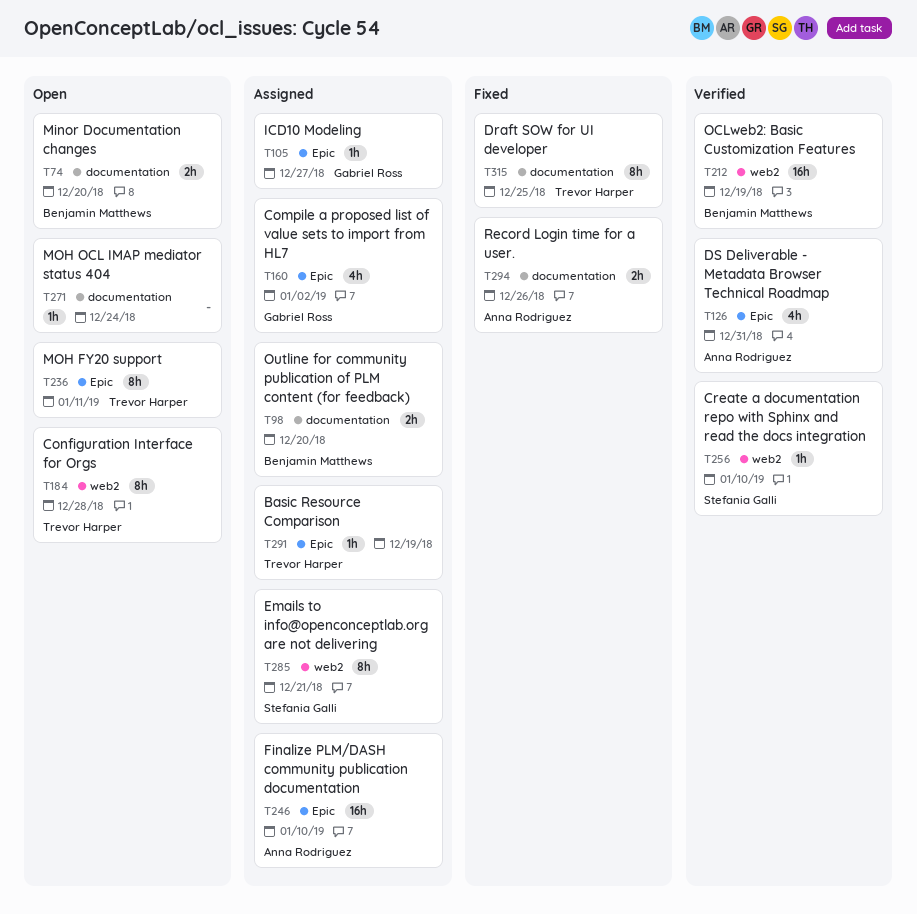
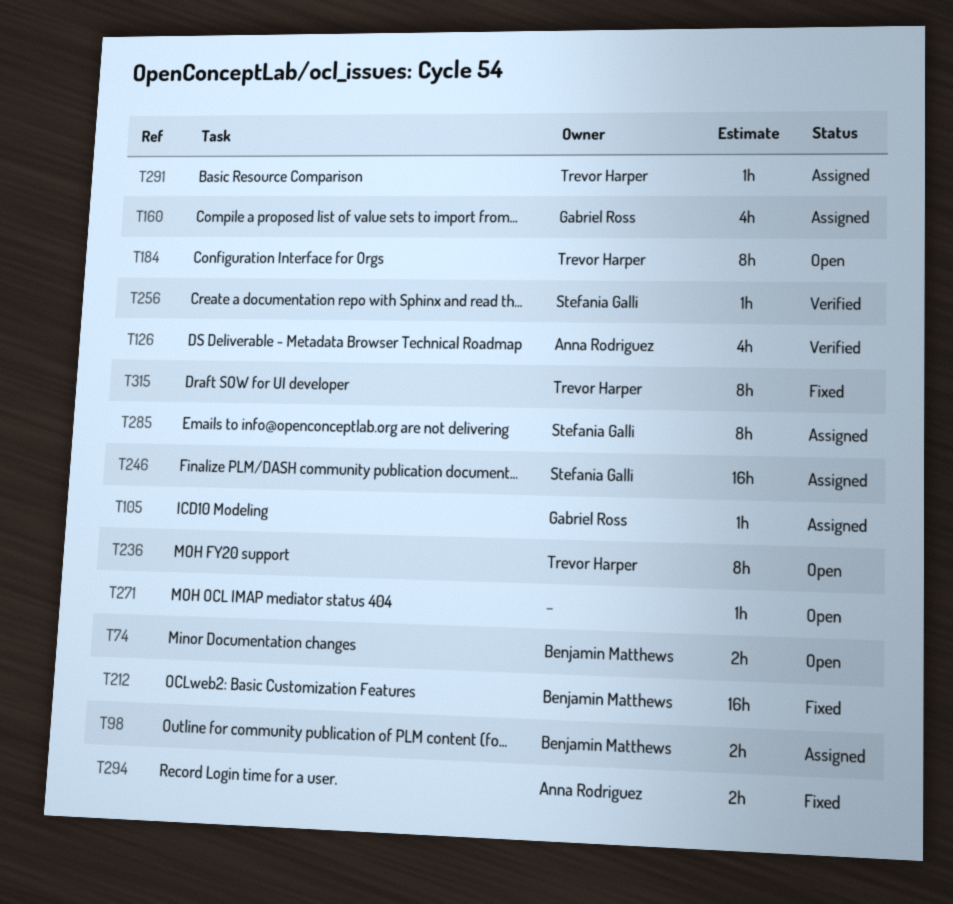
T212, status: Verified -> Fixed
T246, owner: Anna Rodriguez -> Stefania Galli

